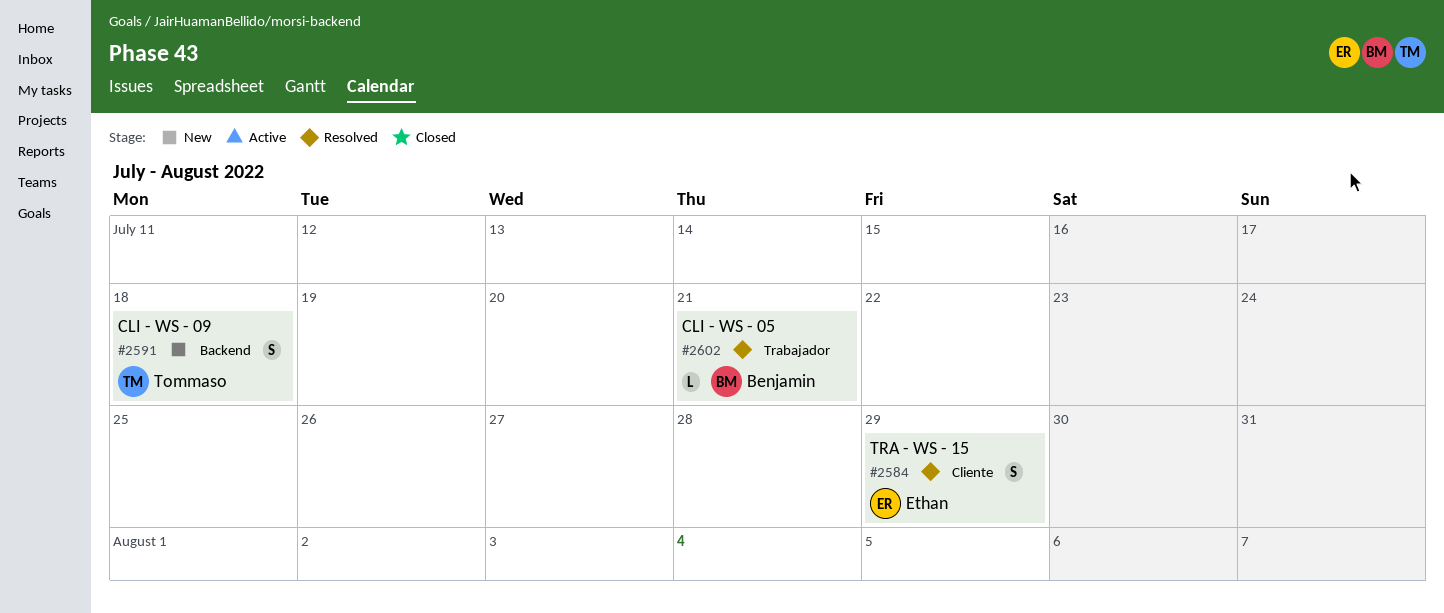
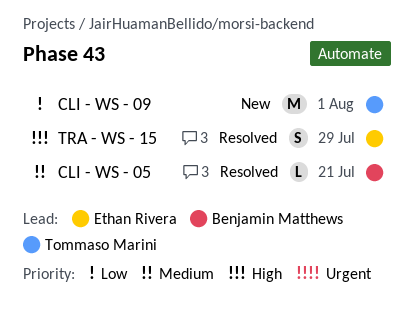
CLI - WS - 09, estimate: S -> M
CLI - WS - 09, due: Jul 18 -> Aug 1

